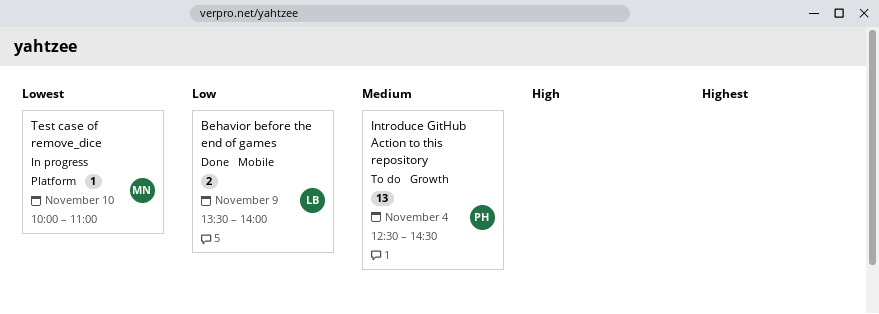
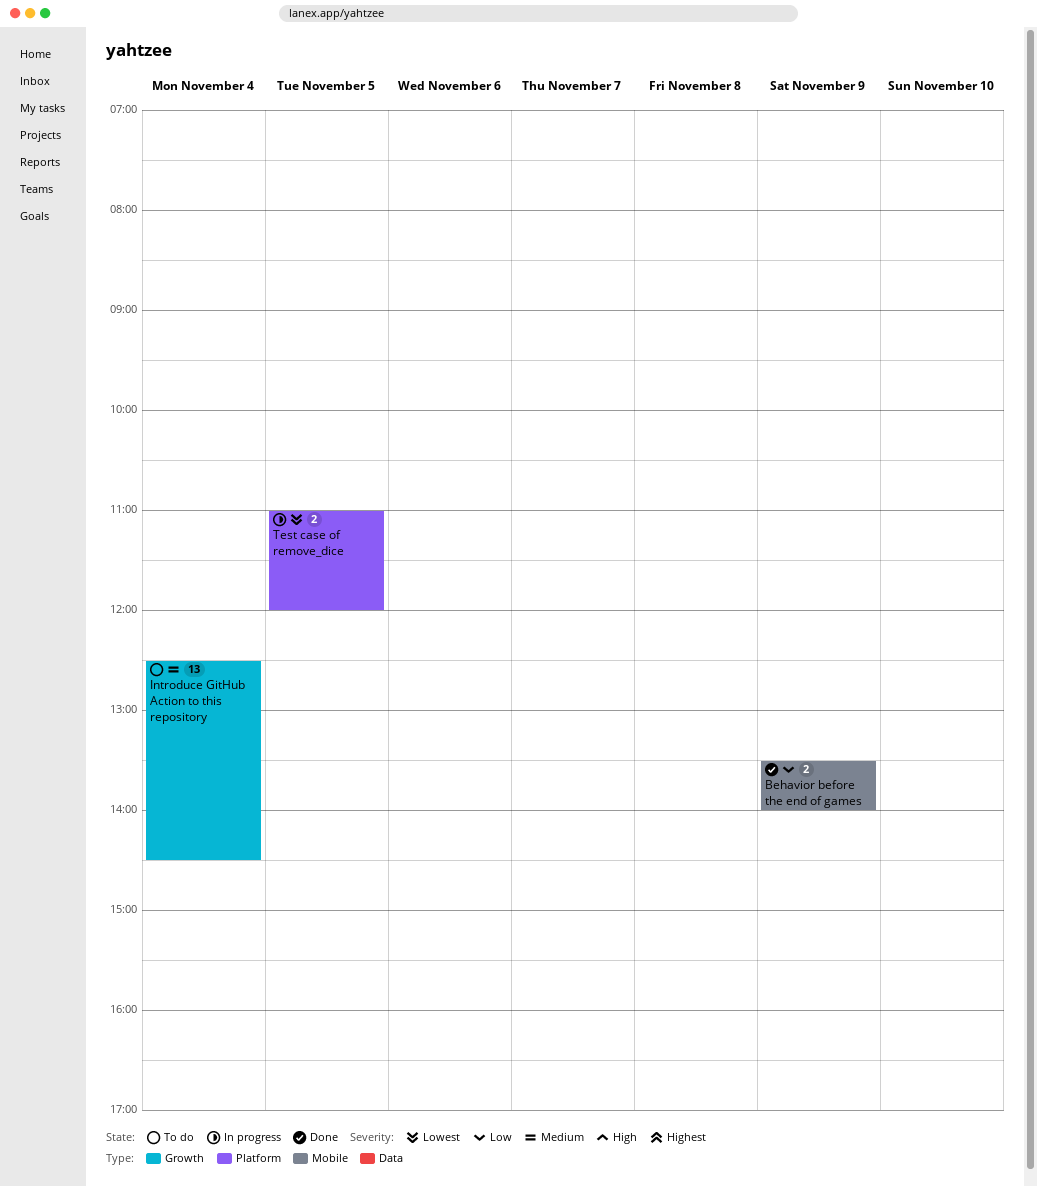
Test case of remove_dice, estimate: 1 -> 2
Test case of remove_dice, day: Nov 10 -> Nov 5
Test case of remove_dice, begins: 10:00 -> 11:00
Test case of remove_dice, ends: 11:00 -> 12:00

